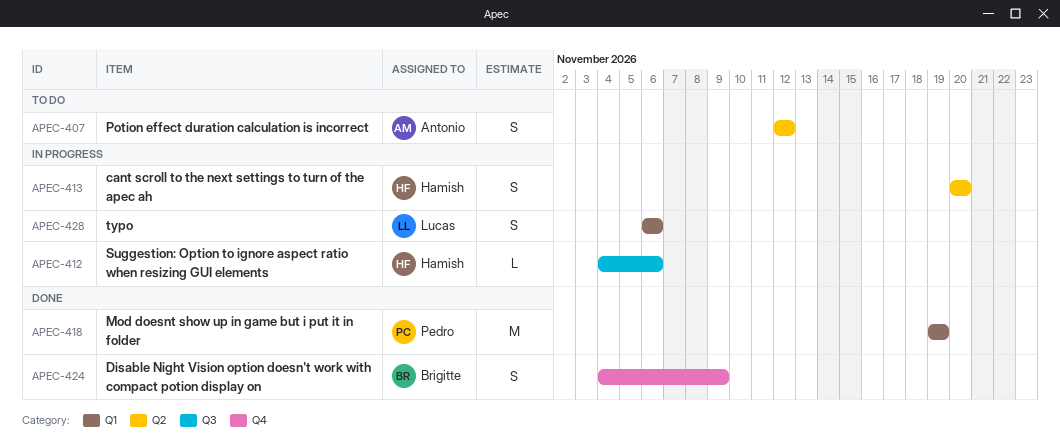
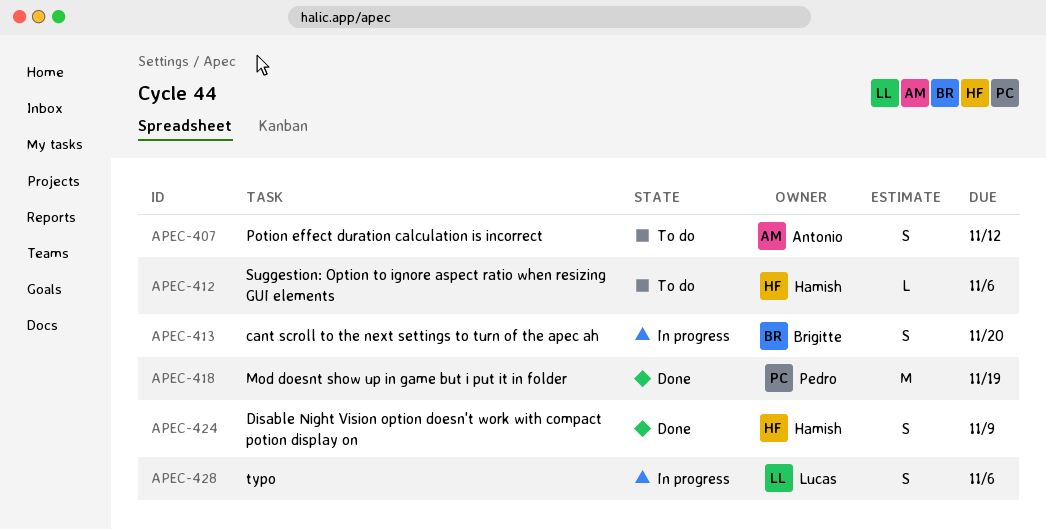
APEC-412, status: In progress -> To do
APEC-413, owner: Hamish -> Brigitte
APEC-424, owner: Brigitte -> Hamish

